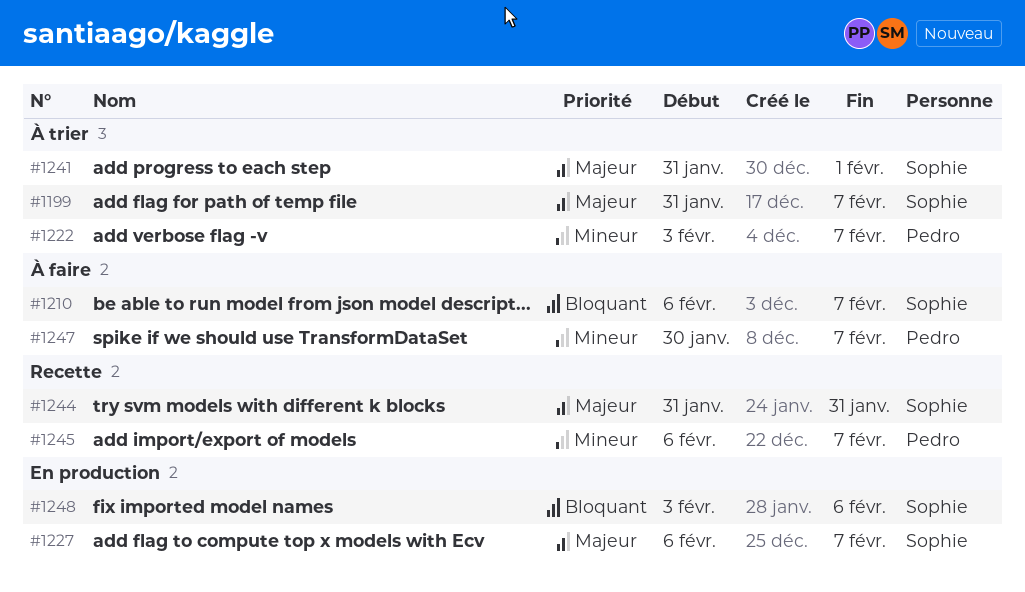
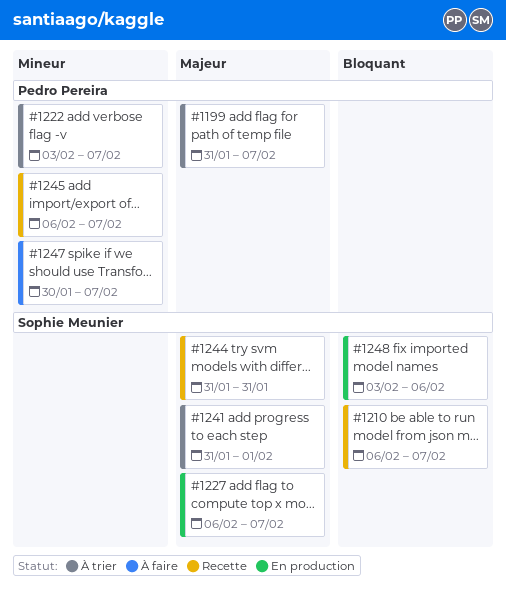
#1199, owner: Sophie Meunier -> Pedro Pereira
#1210, status: À faire -> Recette

